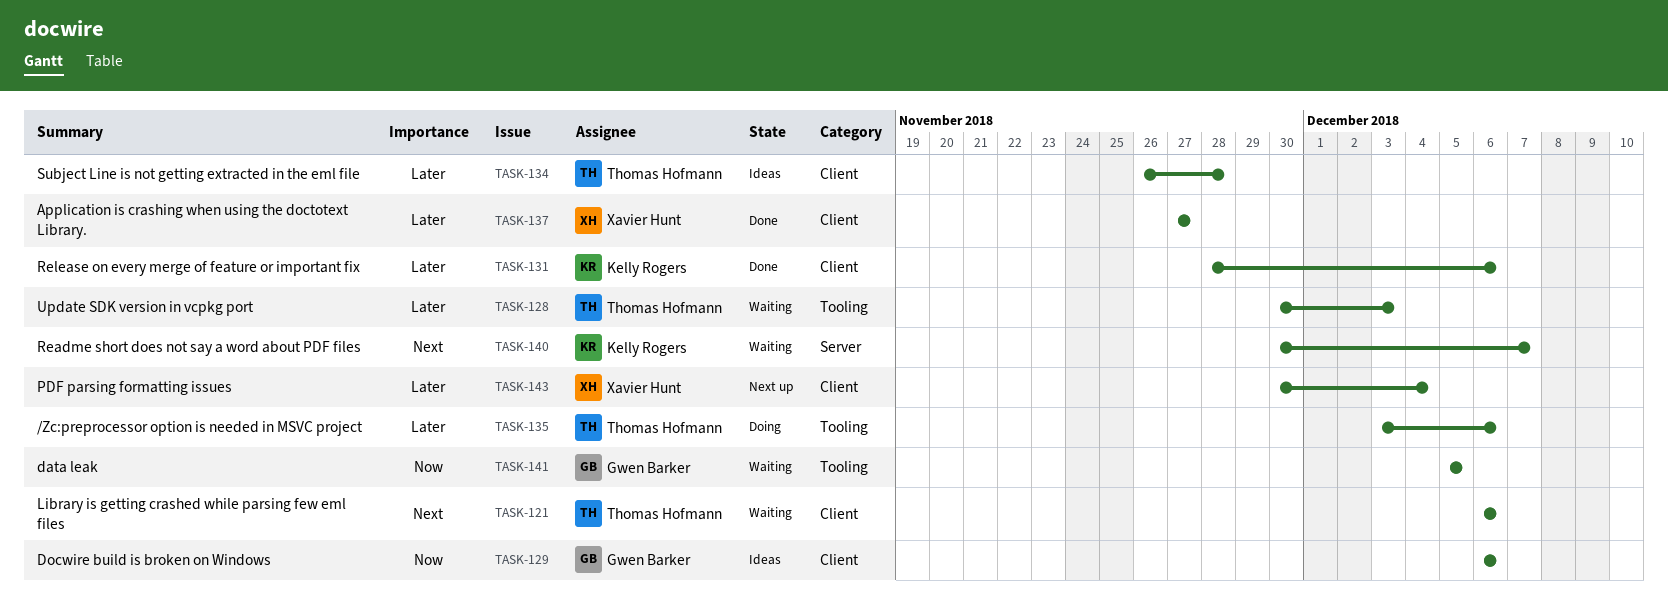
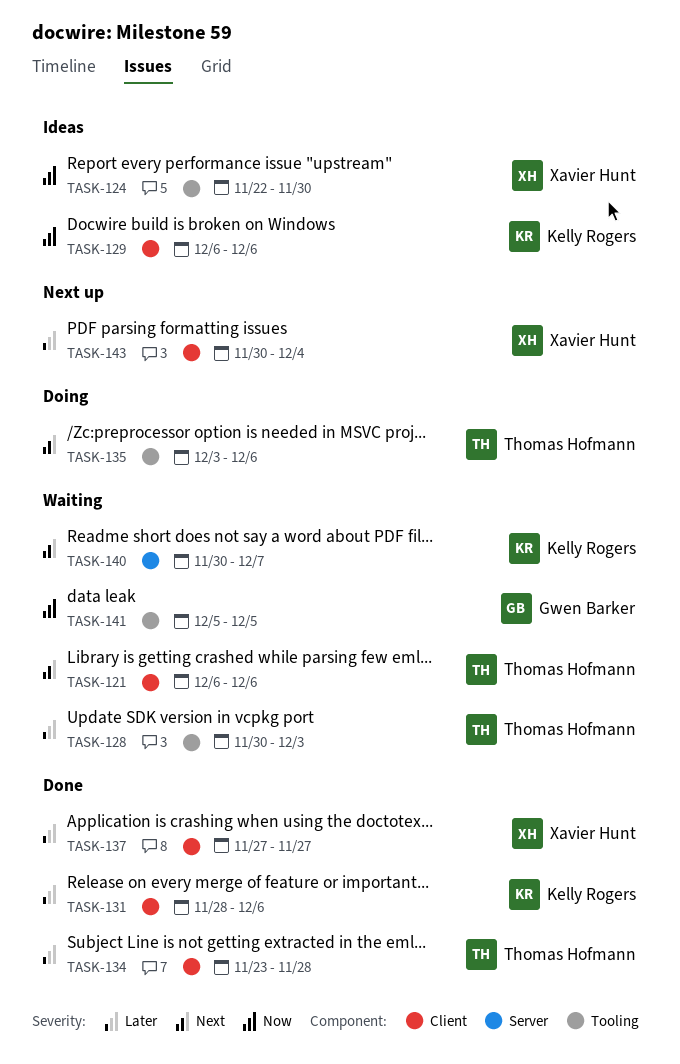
TASK-124: none -> present
TASK-129, owner: Gwen Barker -> Kelly Rogers
TASK-134, status: Ideas -> Done
TASK-134, start: Nov 26 -> Nov 23
TASK-135, priority: Later -> Next

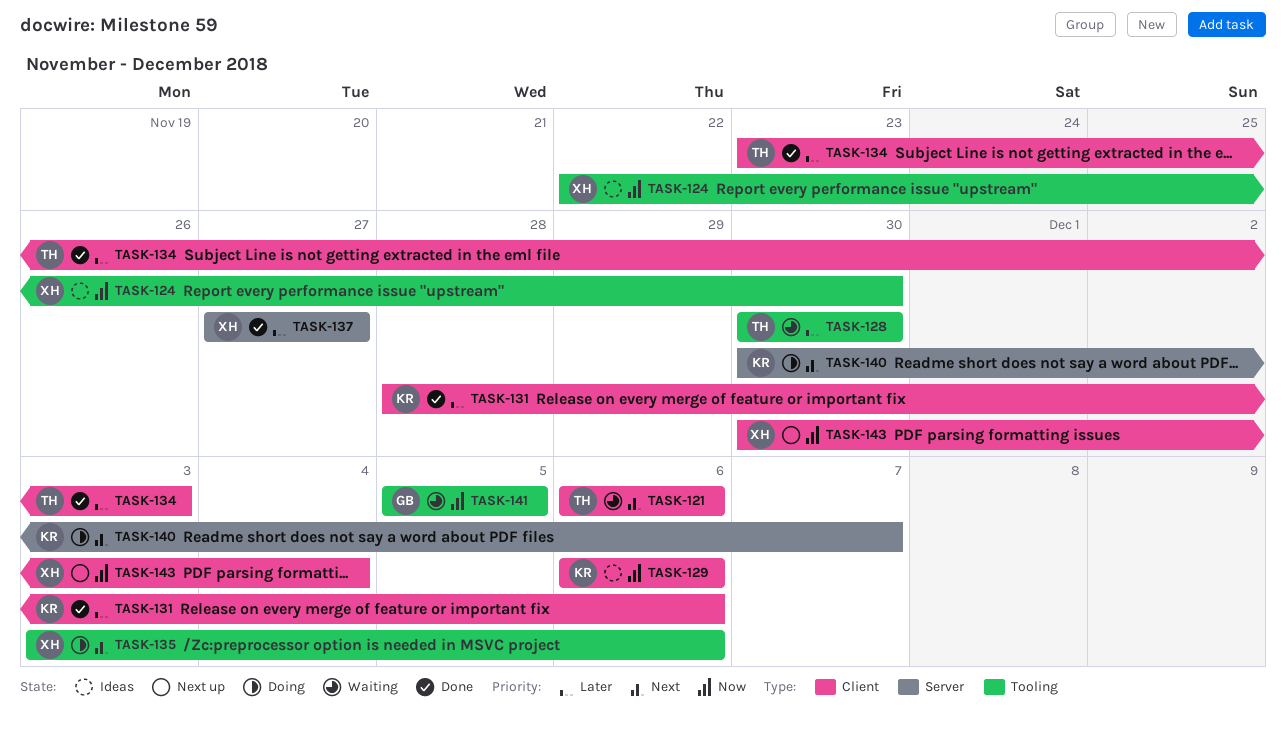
TASK-128, due: Dec 3 -> Nov 30
TASK-134, due: Nov 28 -> Dec 3
TASK-135, owner: Thomas Hofmann -> Xavier Hunt
TASK-137, label: Client -> Server
TASK-140, status: Waiting -> Doing
TASK-143, priority: Later -> Now

